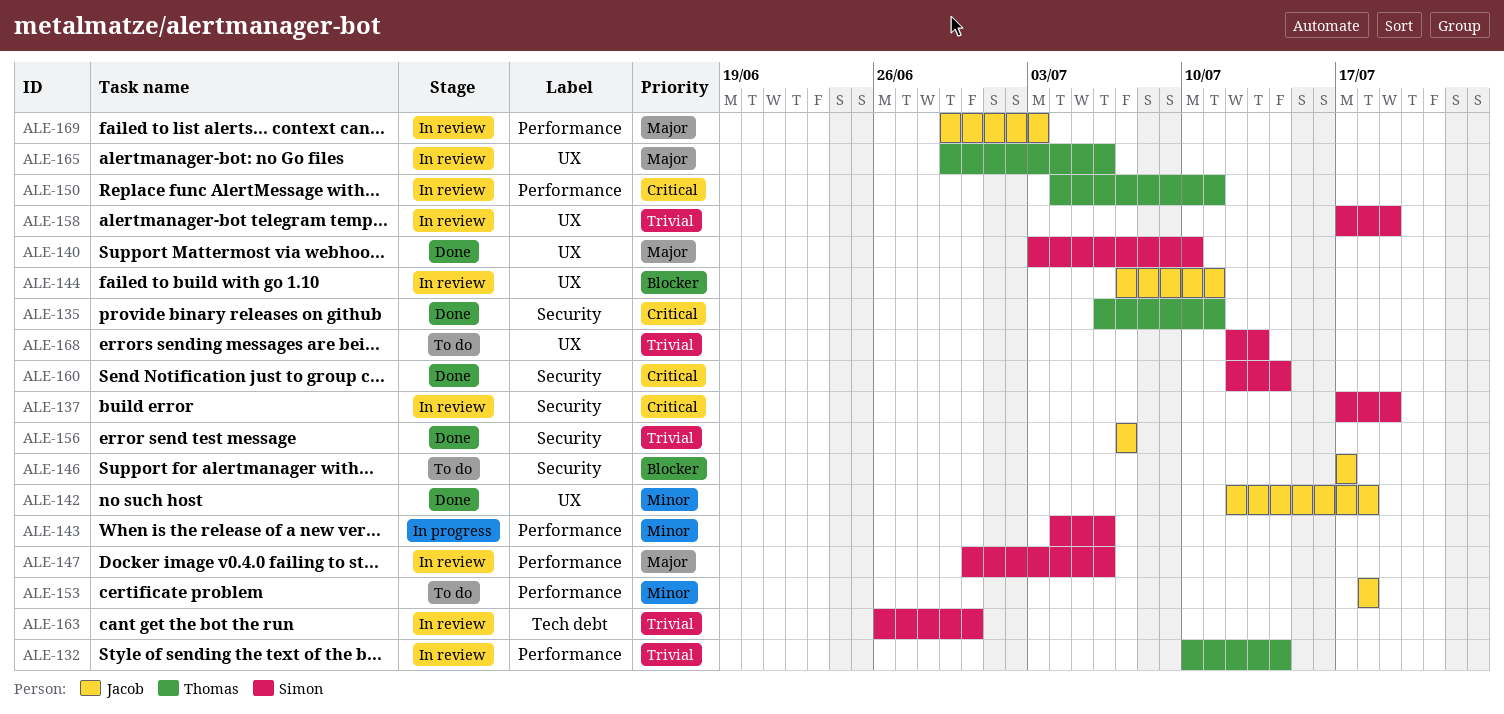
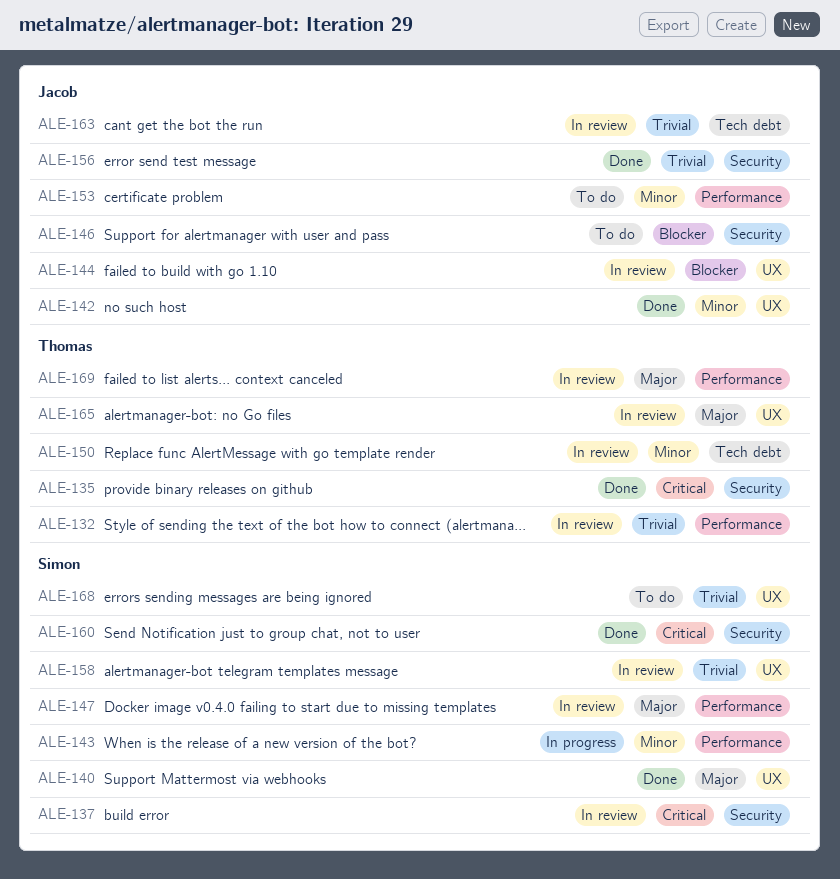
ALE-150, priority: Critical -> Minor
ALE-150, label: Performance -> Tech debt
ALE-163, owner: Simon -> Jacob
ALE-169, owner: Jacob -> Thomas

